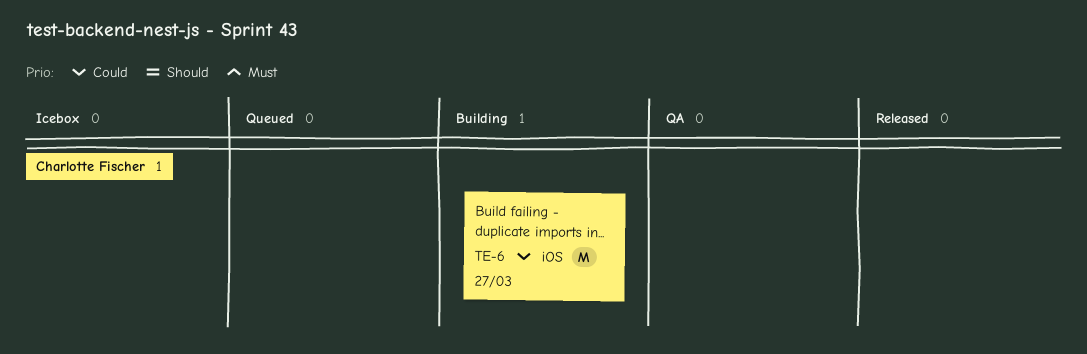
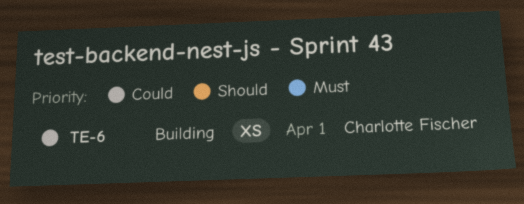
TE-6, estimate: M -> XS
TE-6, due: Mar 27 -> Apr 1

